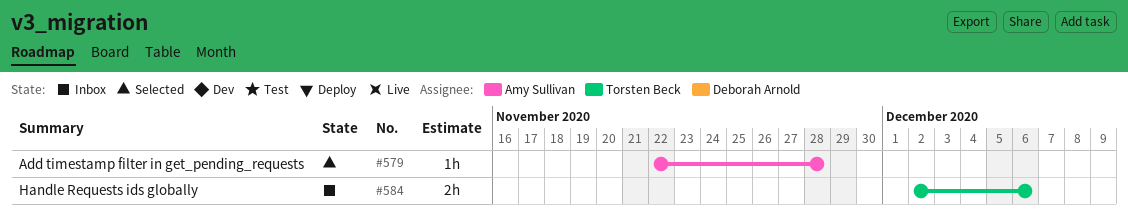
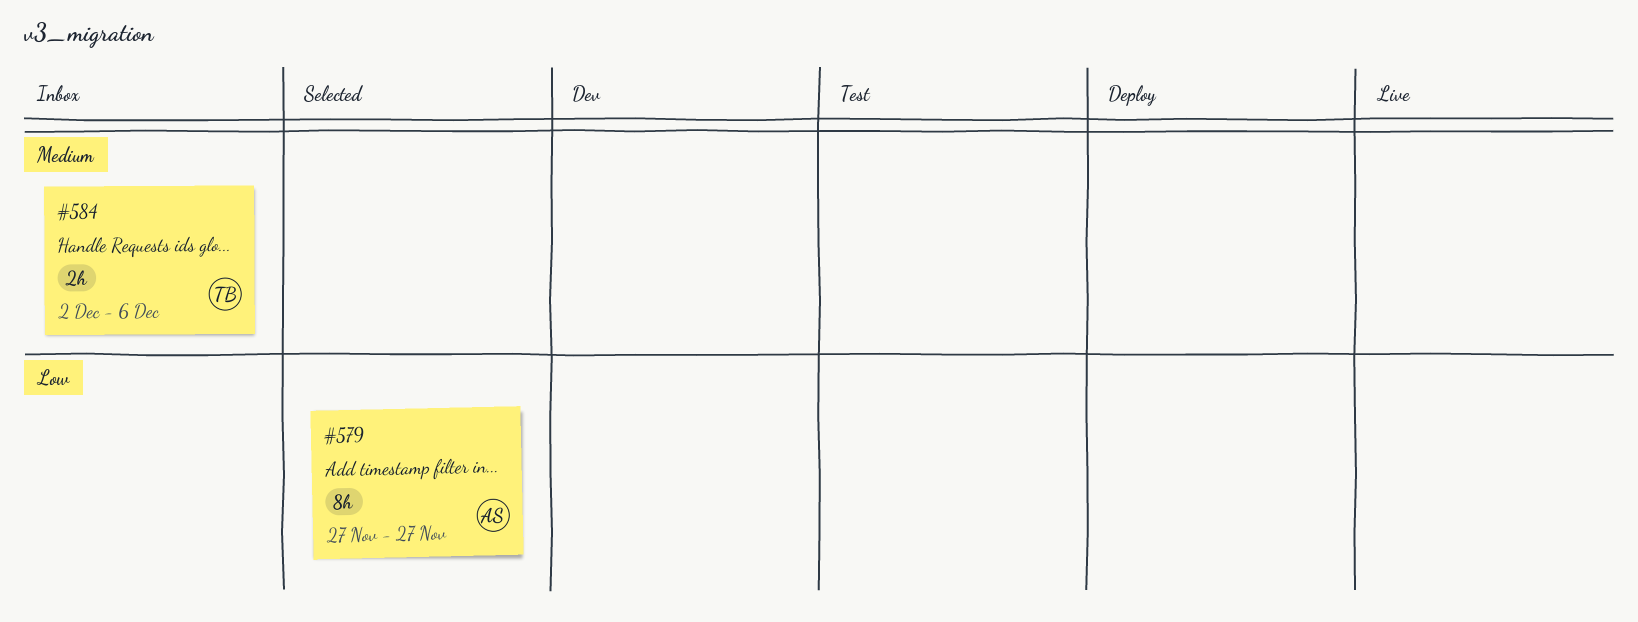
#579, estimate: 1h -> 8h
#579, start: Nov 22 -> Nov 27
#579, due: Nov 28 -> Nov 27

